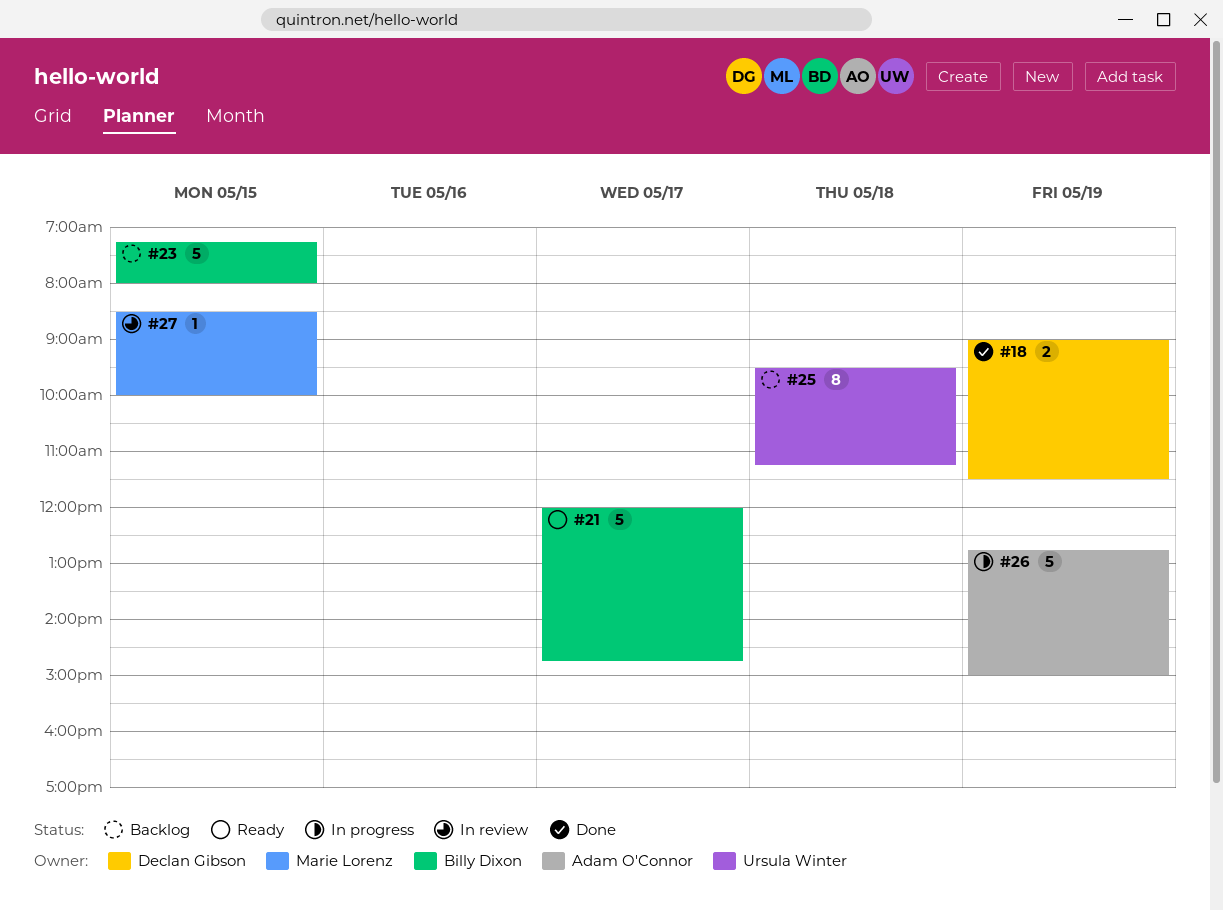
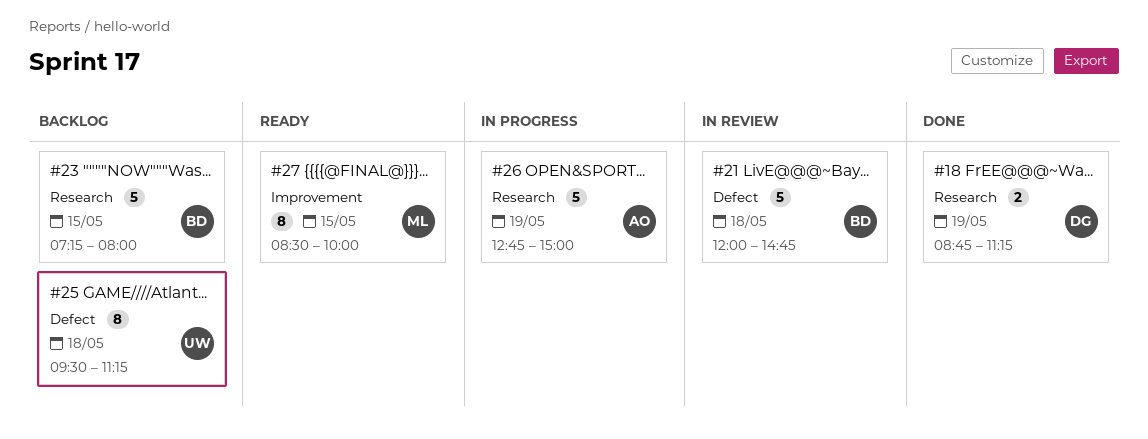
#18, begins: 09:00 -> 08:45
#18, ends: 11:30 -> 11:15
#21, status: Ready -> In review
#21, day: May 17 -> May 18
#27, status: In review -> Ready
#27, estimate: 1 -> 8

